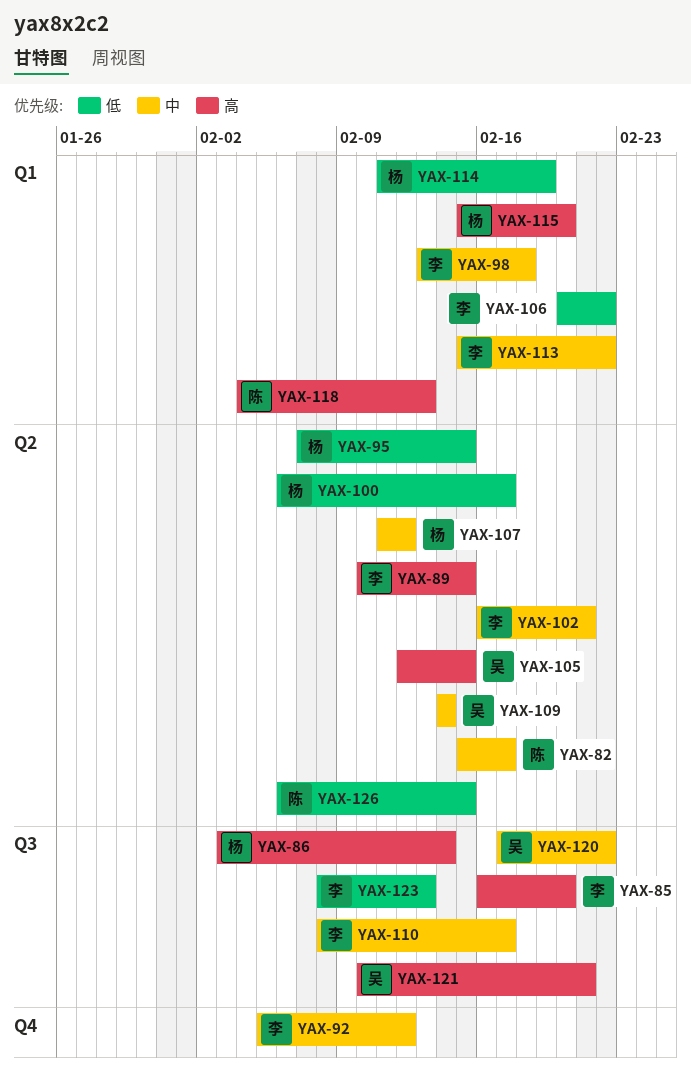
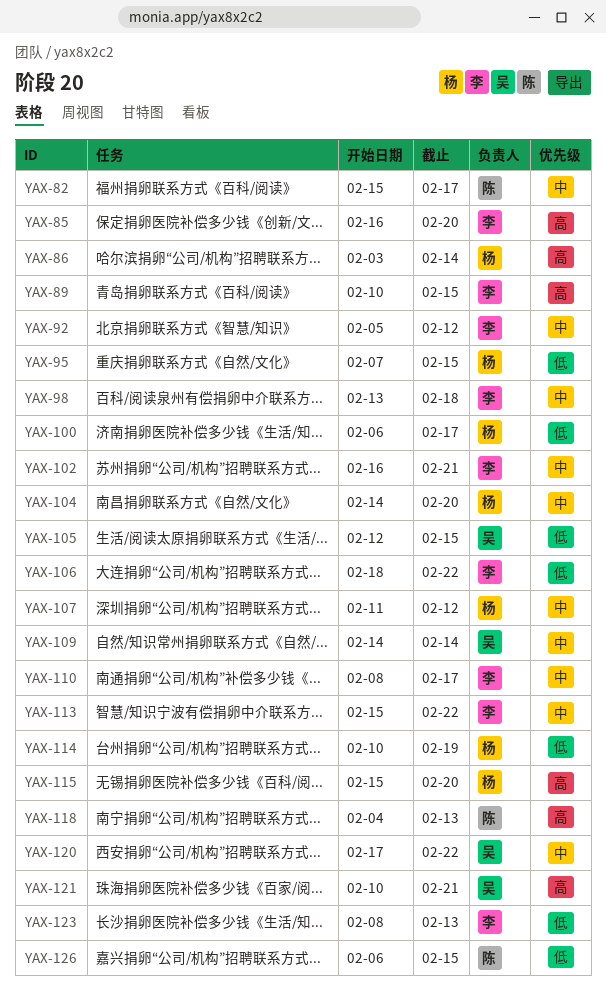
YAX-104: none -> present
YAX-105, priority: 高 -> 低
YAX-106, start: Feb 20 -> Feb 18
YAX-114, start: Feb 11 -> Feb 10

